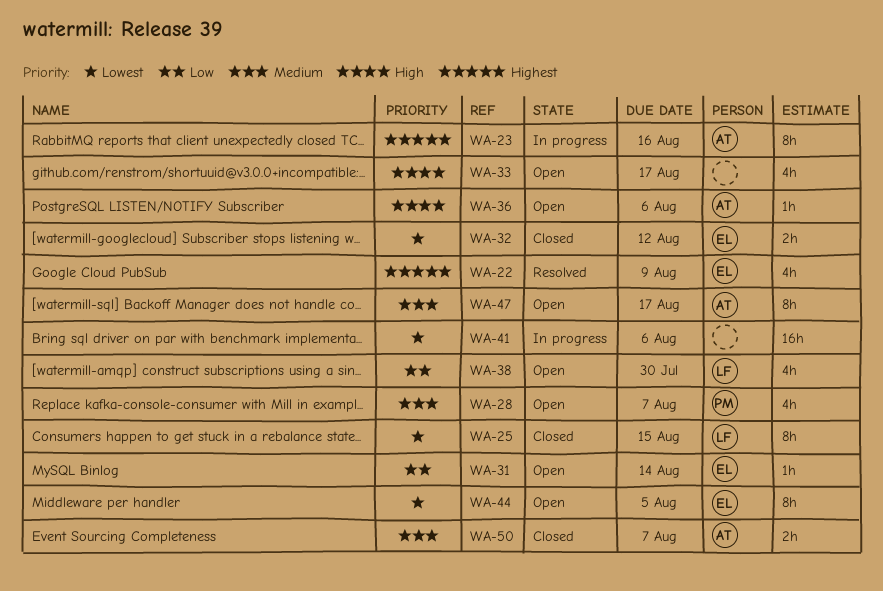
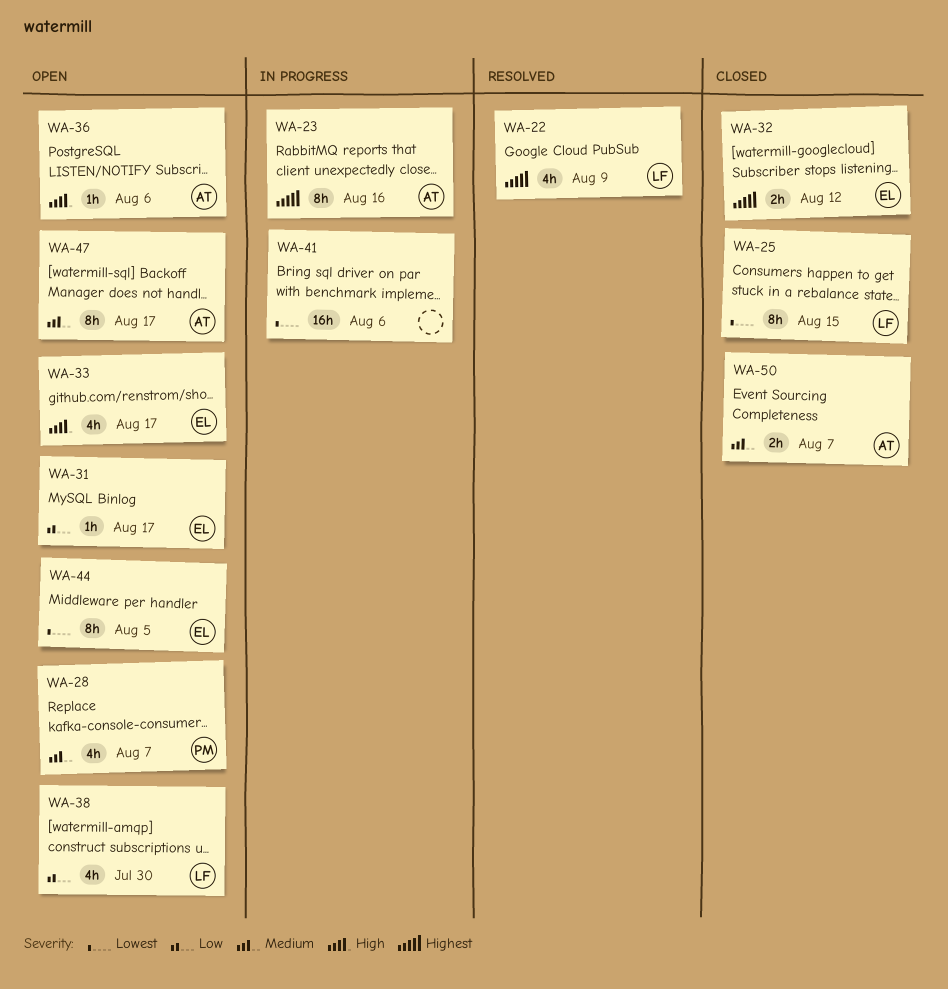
WA-22, owner: EL -> LF
WA-31, due: Aug 14 -> Aug 17
WA-32, priority: Lowest -> Highest
WA-33, owner: none -> EL

